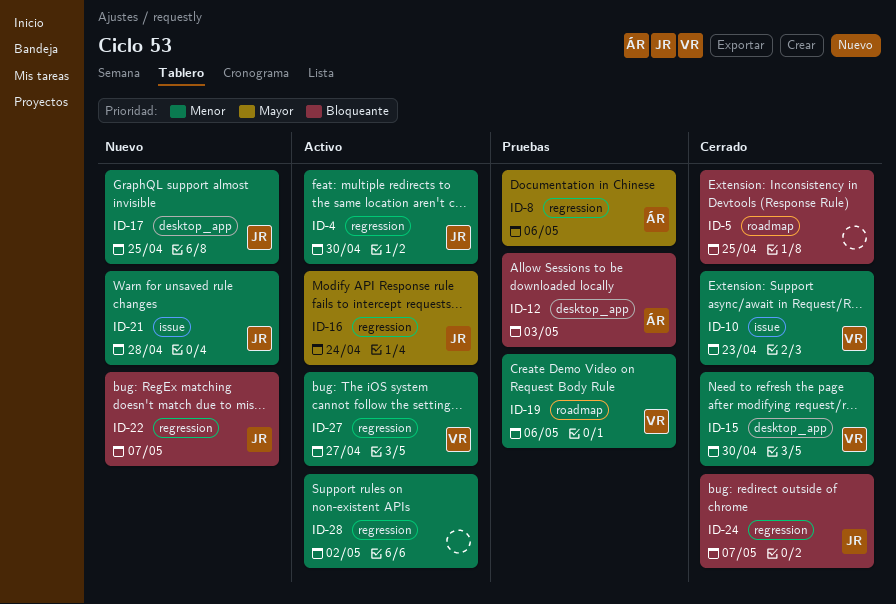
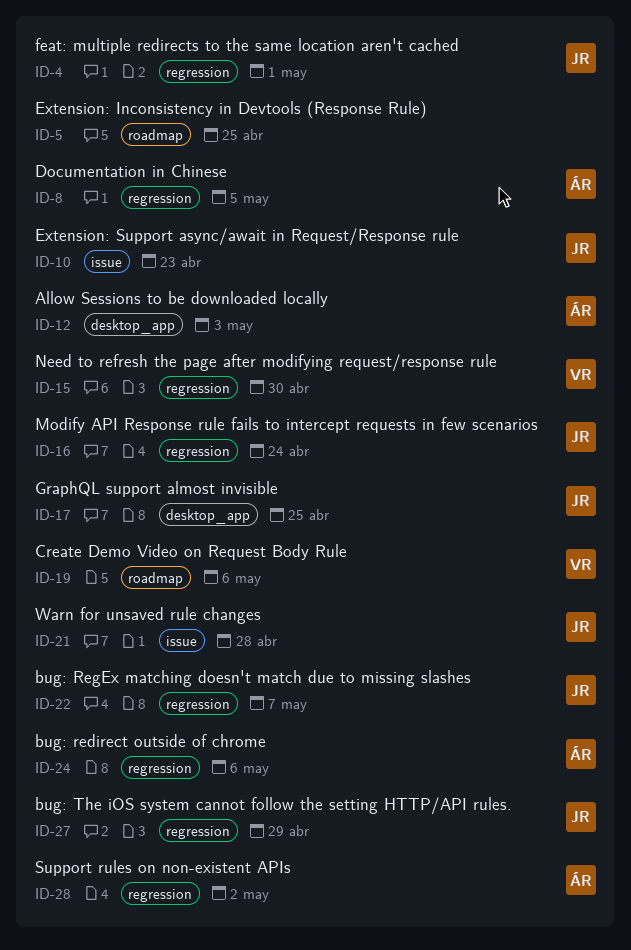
ID-4, due: Apr 30 -> May 1
ID-8, due: May 6 -> May 5
ID-10, owner: VR -> JR
ID-15, label: desktop_app -> regression
ID-24, owner: JR -> ÁR
ID-24, due: May 7 -> May 6
ID-27, owner: VR -> JR
ID-27, due: Apr 27 -> Apr 29
ID-28, owner: none -> ÁR

